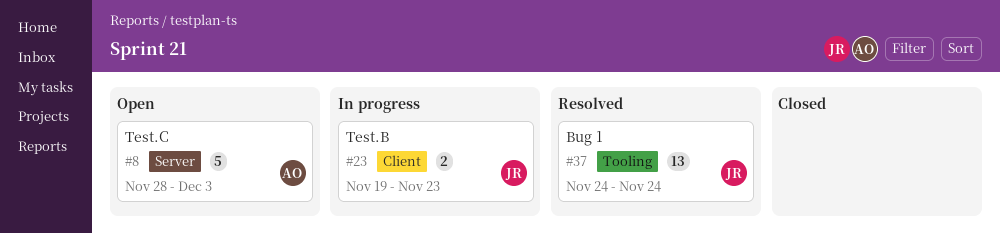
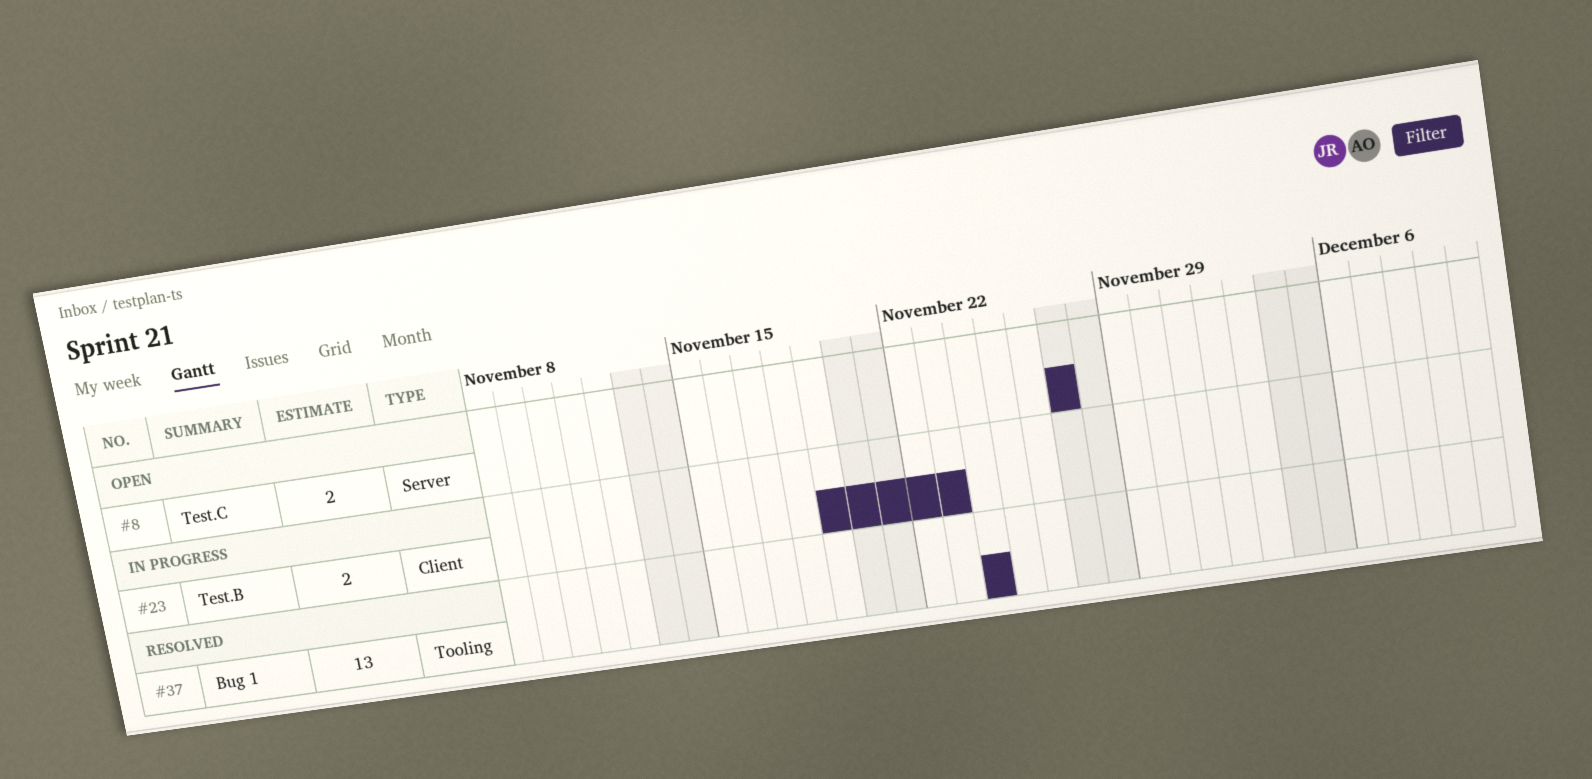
#8, estimate: 5 -> 2
#8, start: Nov 28 -> Nov 27
#8, due: Dec 3 -> Nov 27

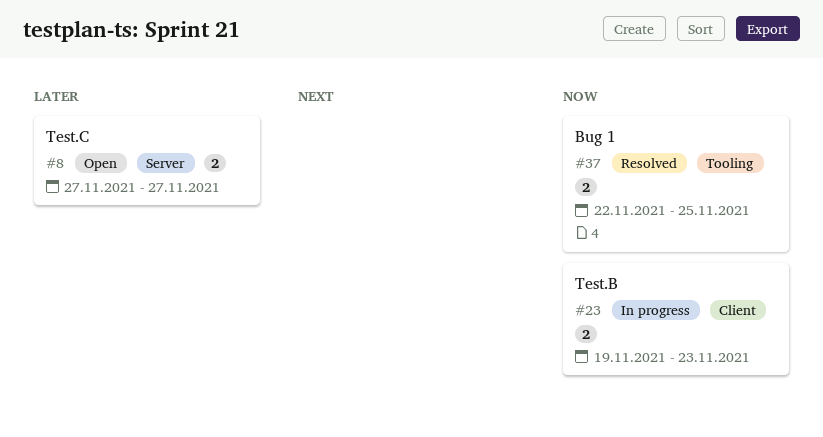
#37, estimate: 13 -> 2
#37, start: Nov 24 -> Nov 22
#37, due: Nov 24 -> Nov 25

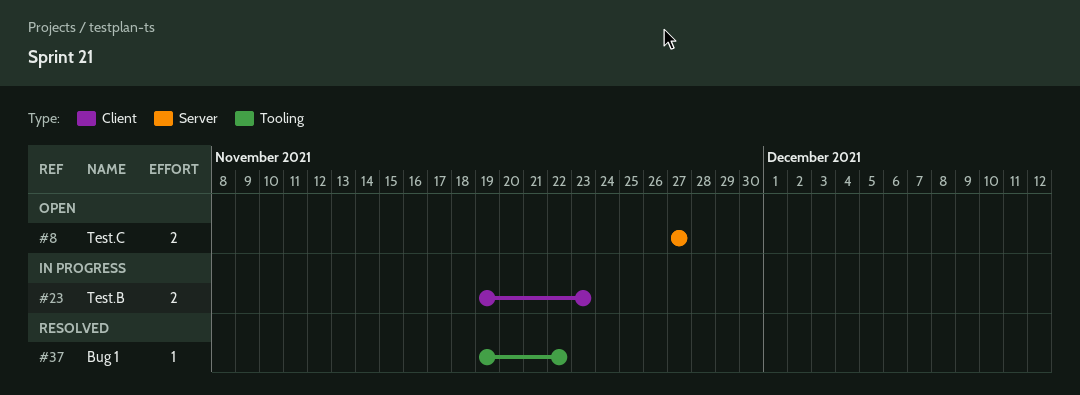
#37, estimate: 2 -> 1
#37, start: Nov 22 -> Nov 19
#37, due: Nov 25 -> Nov 22

